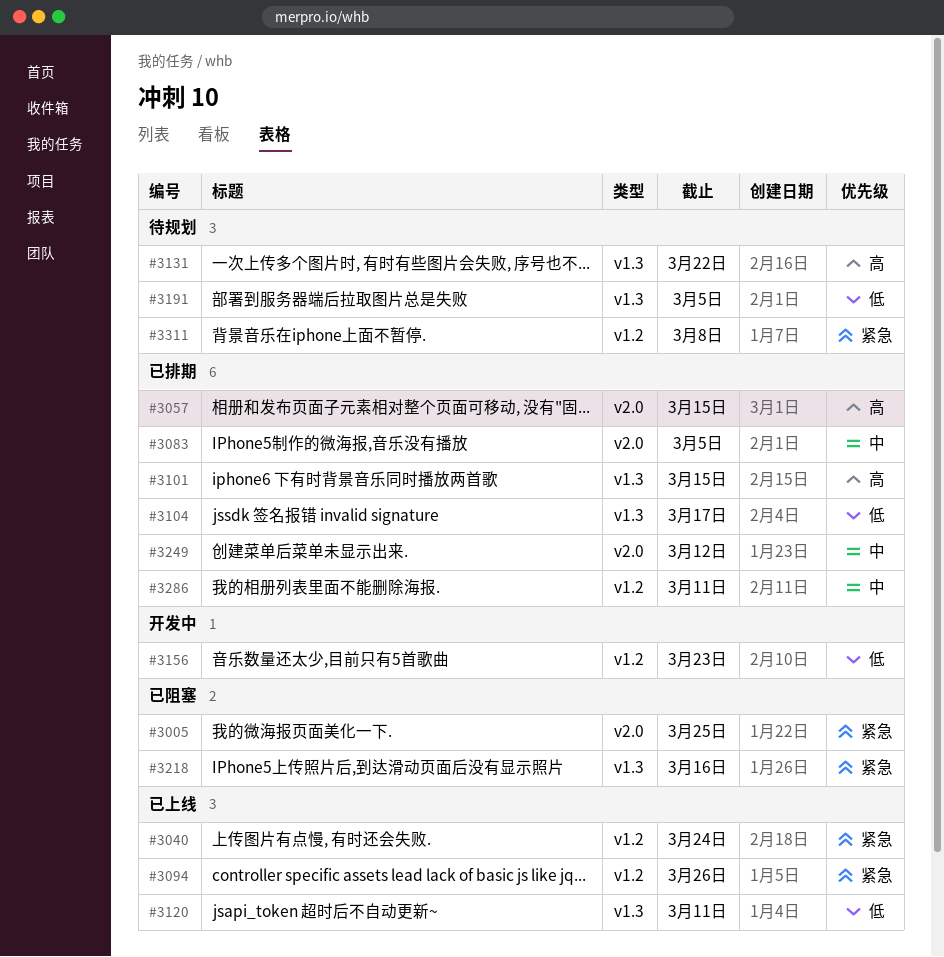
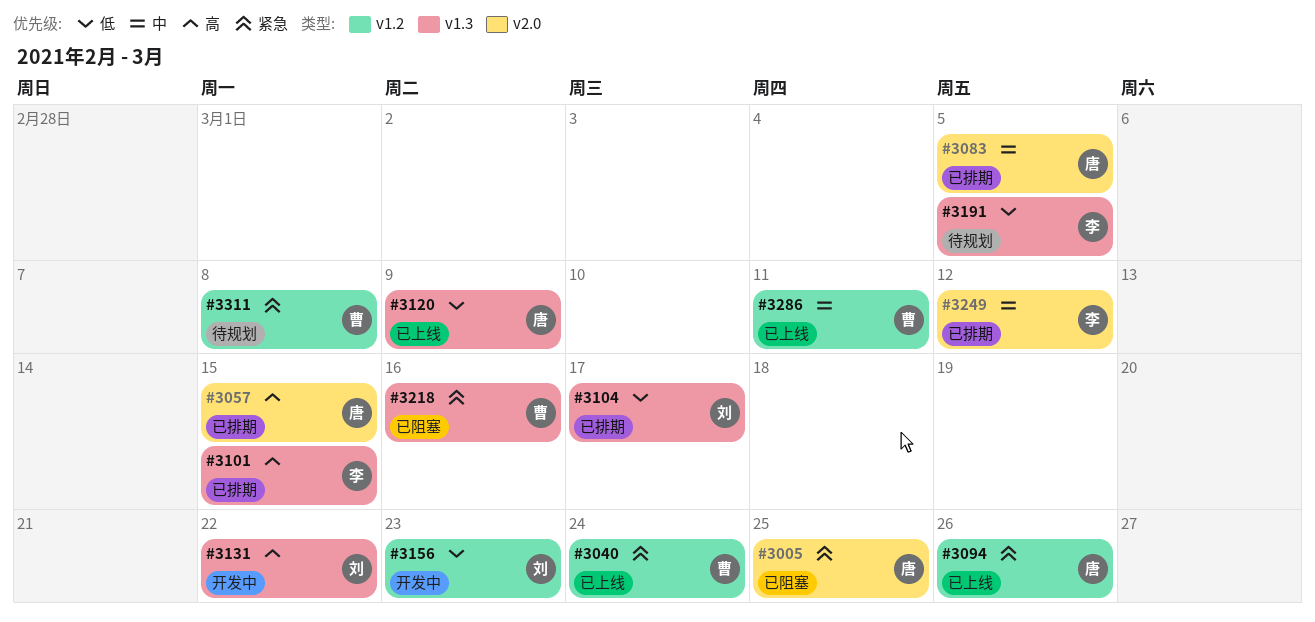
#3120, due: Mar 11 -> Mar 9
#3131, status: 待规划 -> 开发中
#3286, status: 已排期 -> 已上线

